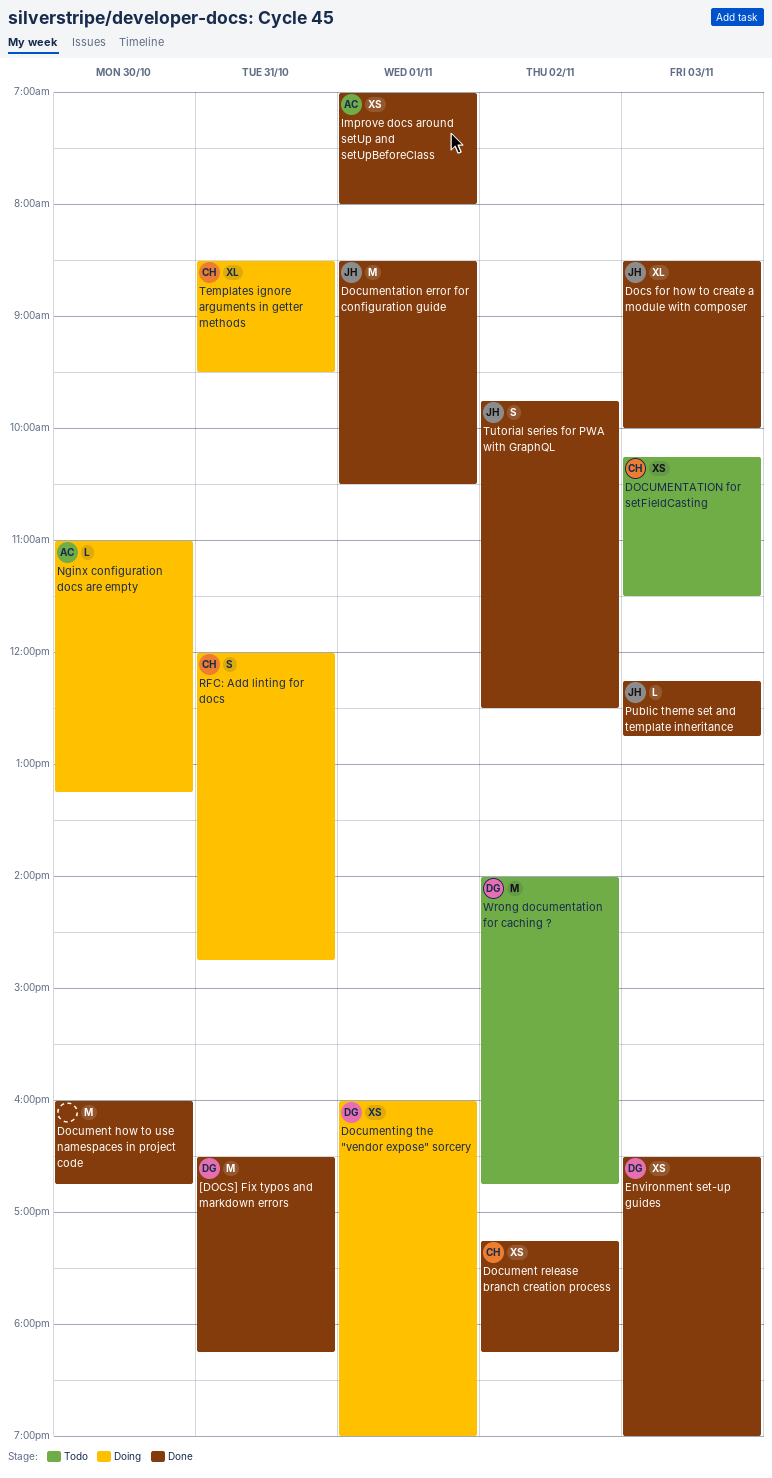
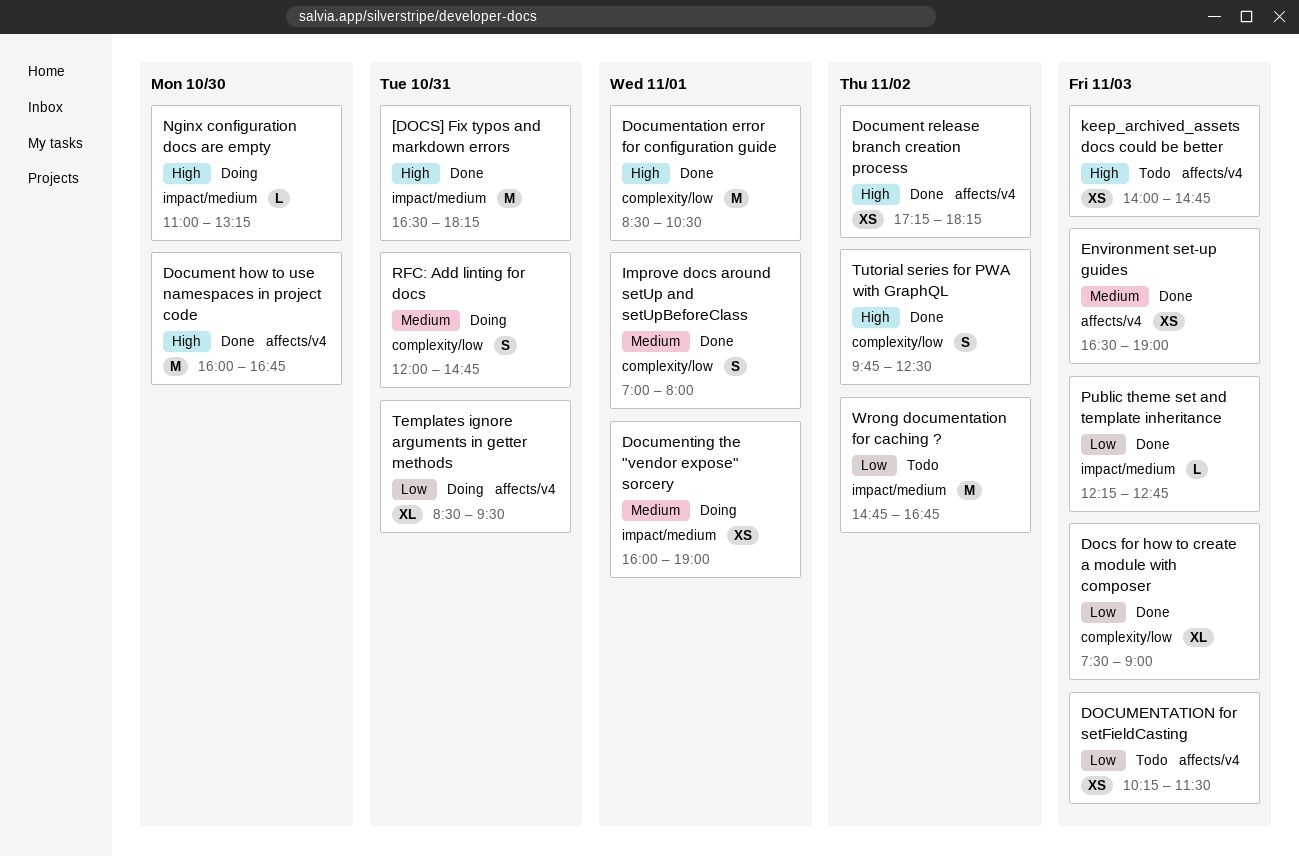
Docs for how to create a module with composer, begins: 08:30 -> 07:30
Docs for how to create a module with composer, ends: 10:00 -> 09:00
Improve docs around setUp and setUpBeforeClass, estimate: XS -> S
keep_archived_assets docs could be better: none -> present
Wrong documentation for caching ?, begins: 14:00 -> 14:45

